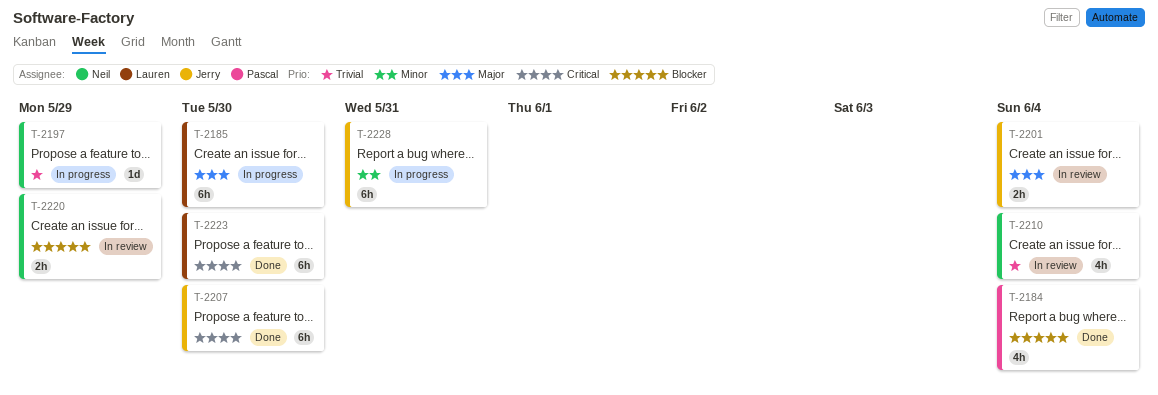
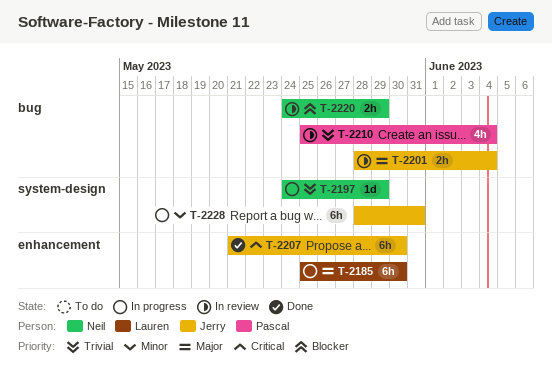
T-2184: present -> none
T-2210, owner: Neil -> Pascal
T-2223: present -> none

